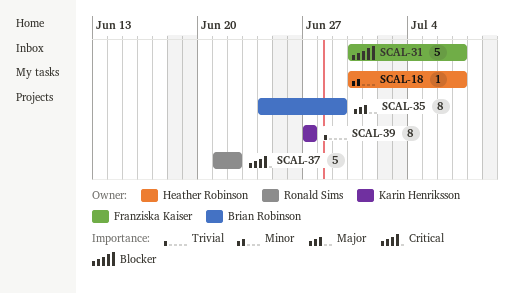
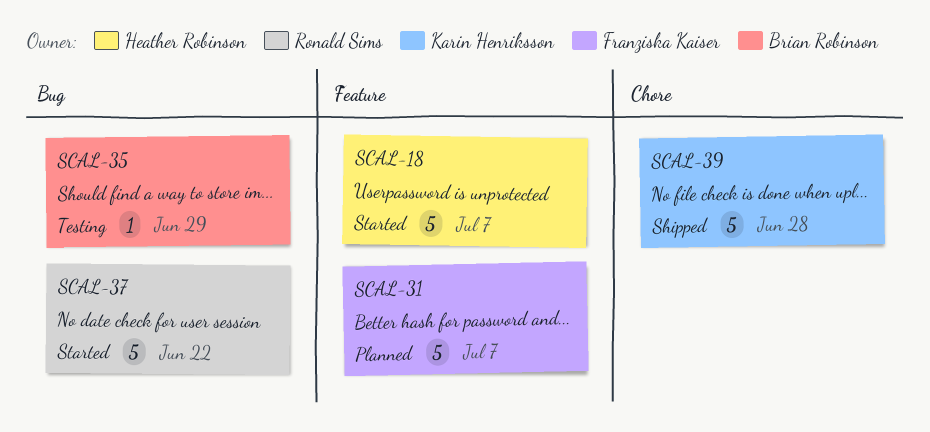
SCAL-18, estimate: 1 -> 5
SCAL-35, estimate: 8 -> 1
SCAL-39, estimate: 8 -> 5
SCAL-39, due: Jun 27 -> Jun 28

